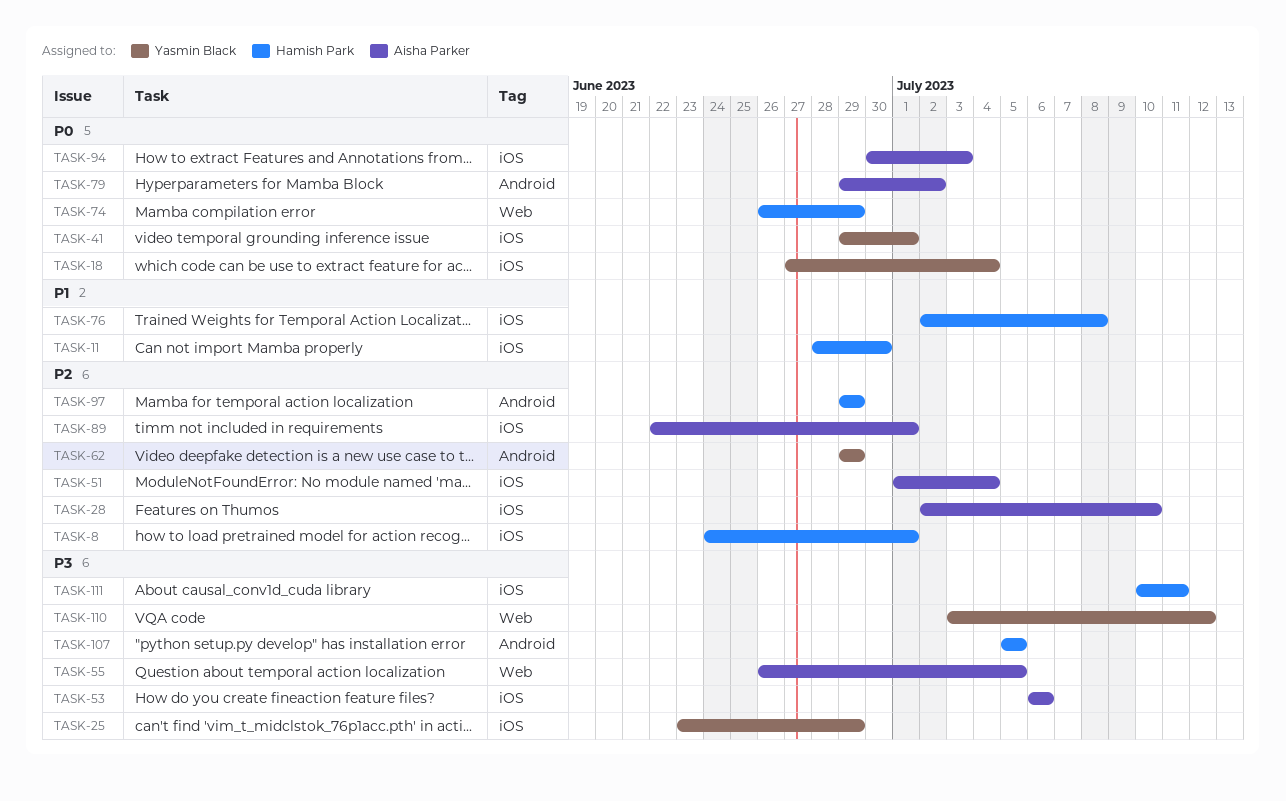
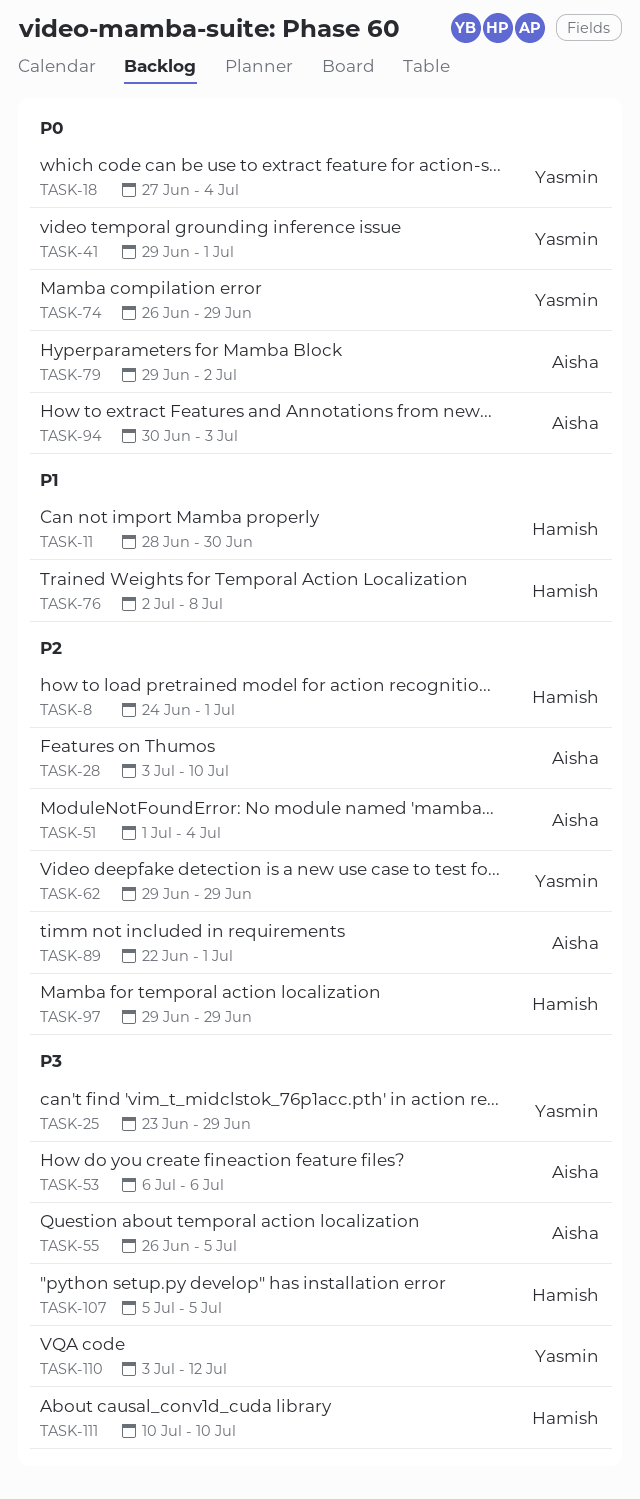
TASK-28, start: Jul 2 -> Jul 3
TASK-74, owner: Hamish Park -> Yasmin Black
TASK-111, due: Jul 11 -> Jul 10

